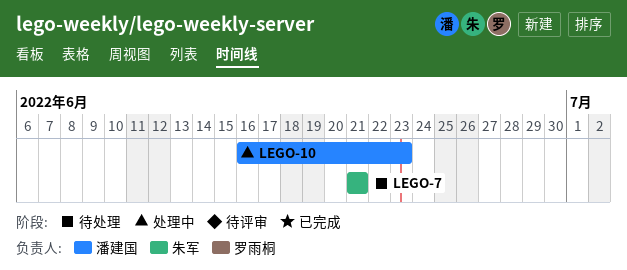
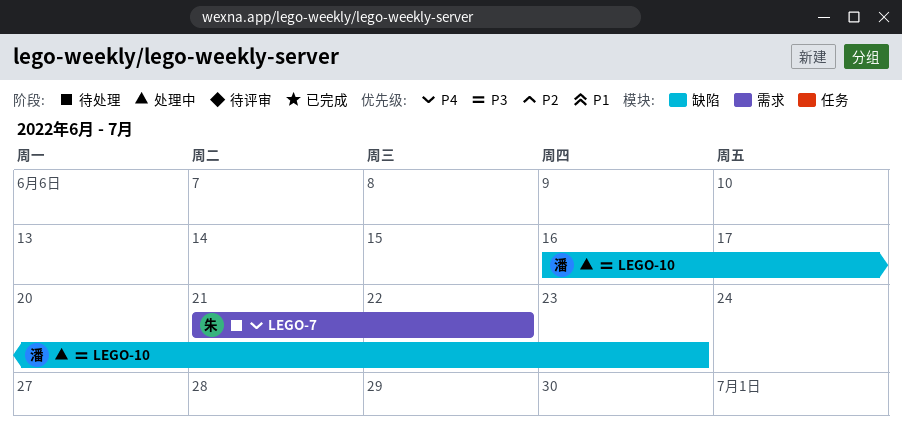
LEGO-7, due: Jun 21 -> Jun 22

